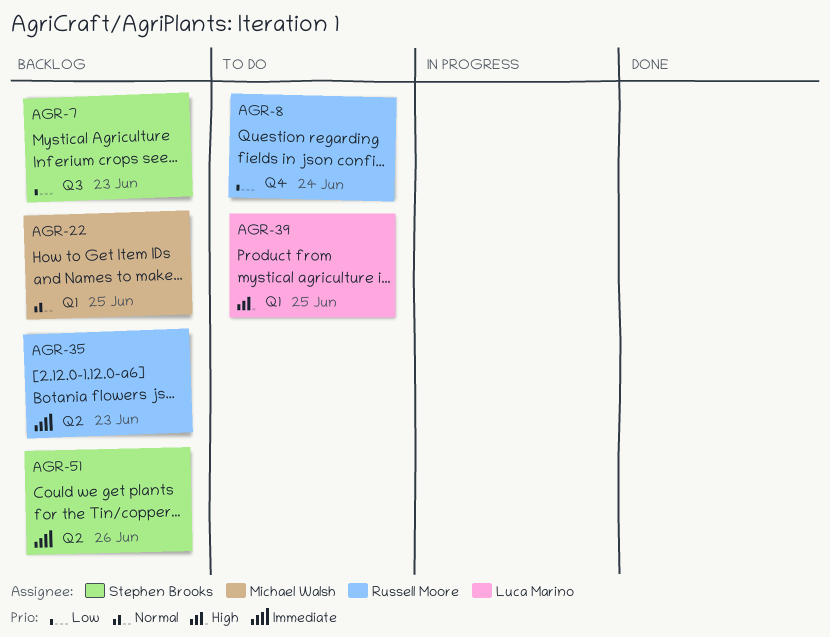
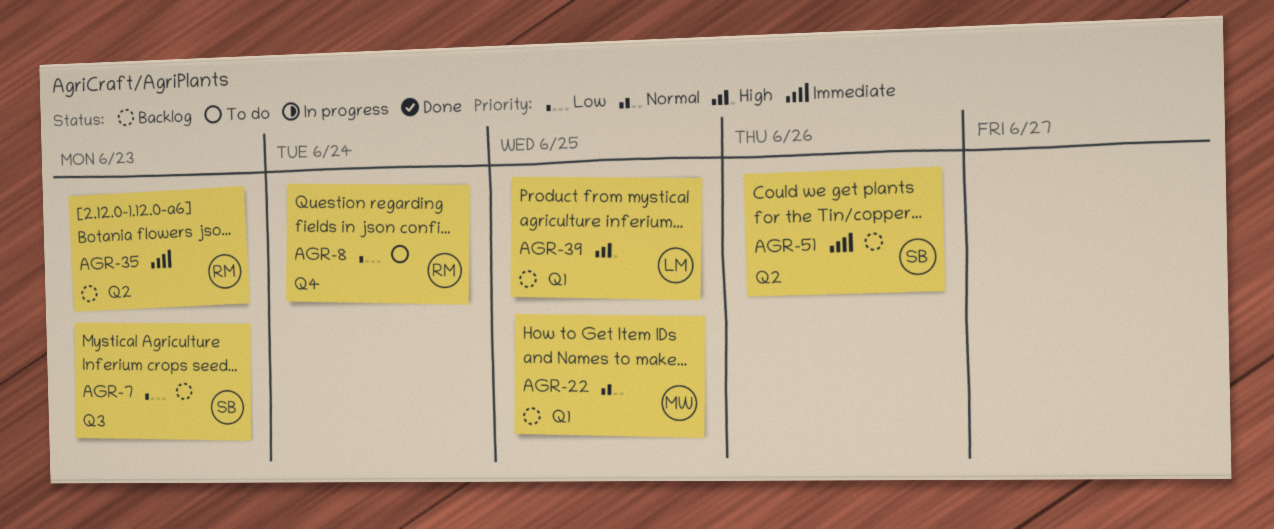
AGR-39, status: To do -> Backlog

